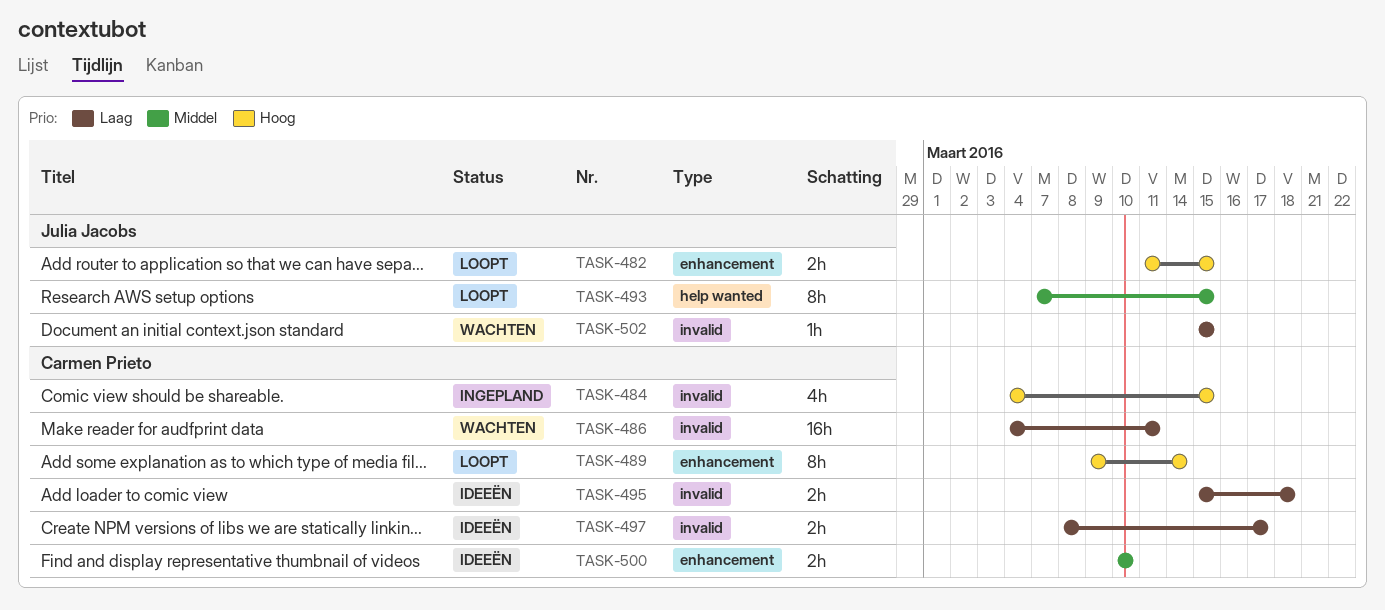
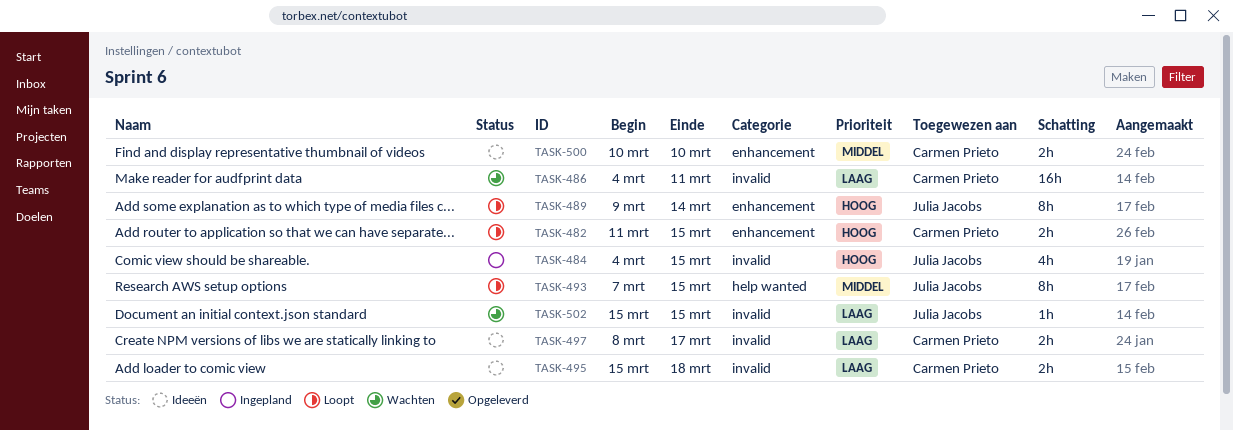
TASK-482, owner: Julia Jacobs -> Carmen Prieto
TASK-484, owner: Carmen Prieto -> Julia Jacobs
TASK-489, owner: Carmen Prieto -> Julia Jacobs

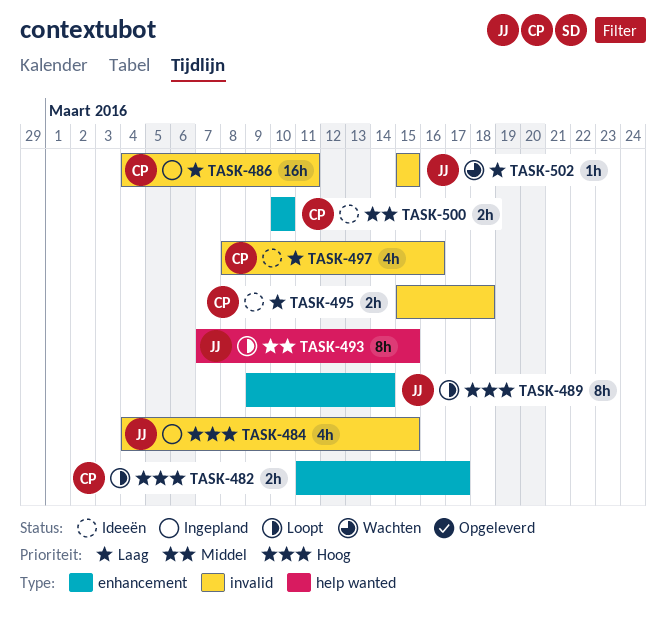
TASK-482, due: Mar 15 -> Mar 17
TASK-486, status: Wachten -> Ingepland
TASK-497, estimate: 2h -> 4h
TASK-497, due: Mar 17 -> Mar 16

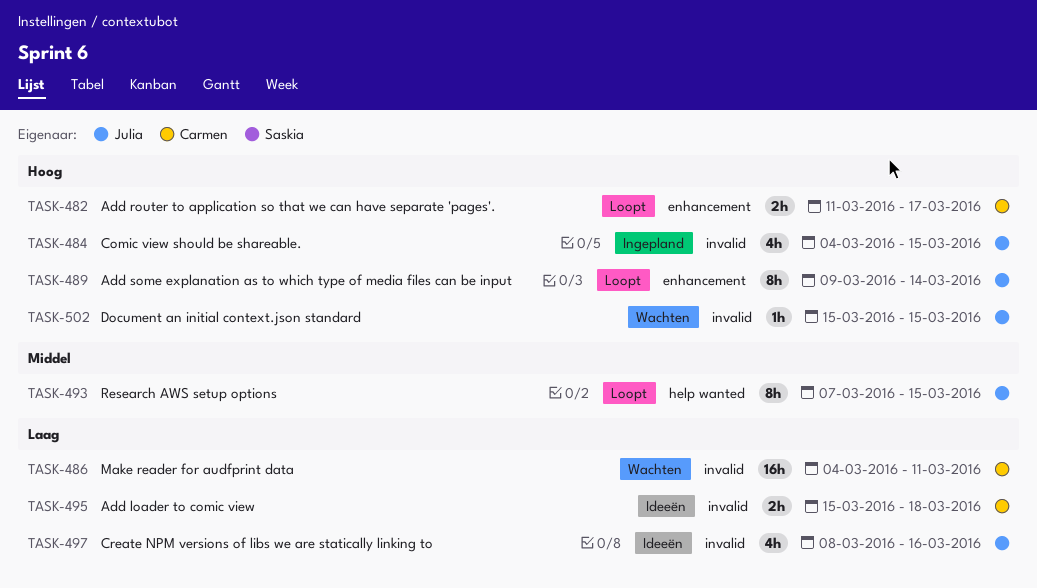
TASK-486, status: Ingepland -> Wachten
TASK-497, owner: Carmen -> Julia
TASK-500: present -> none
TASK-502, priority: Laag -> Hoog

